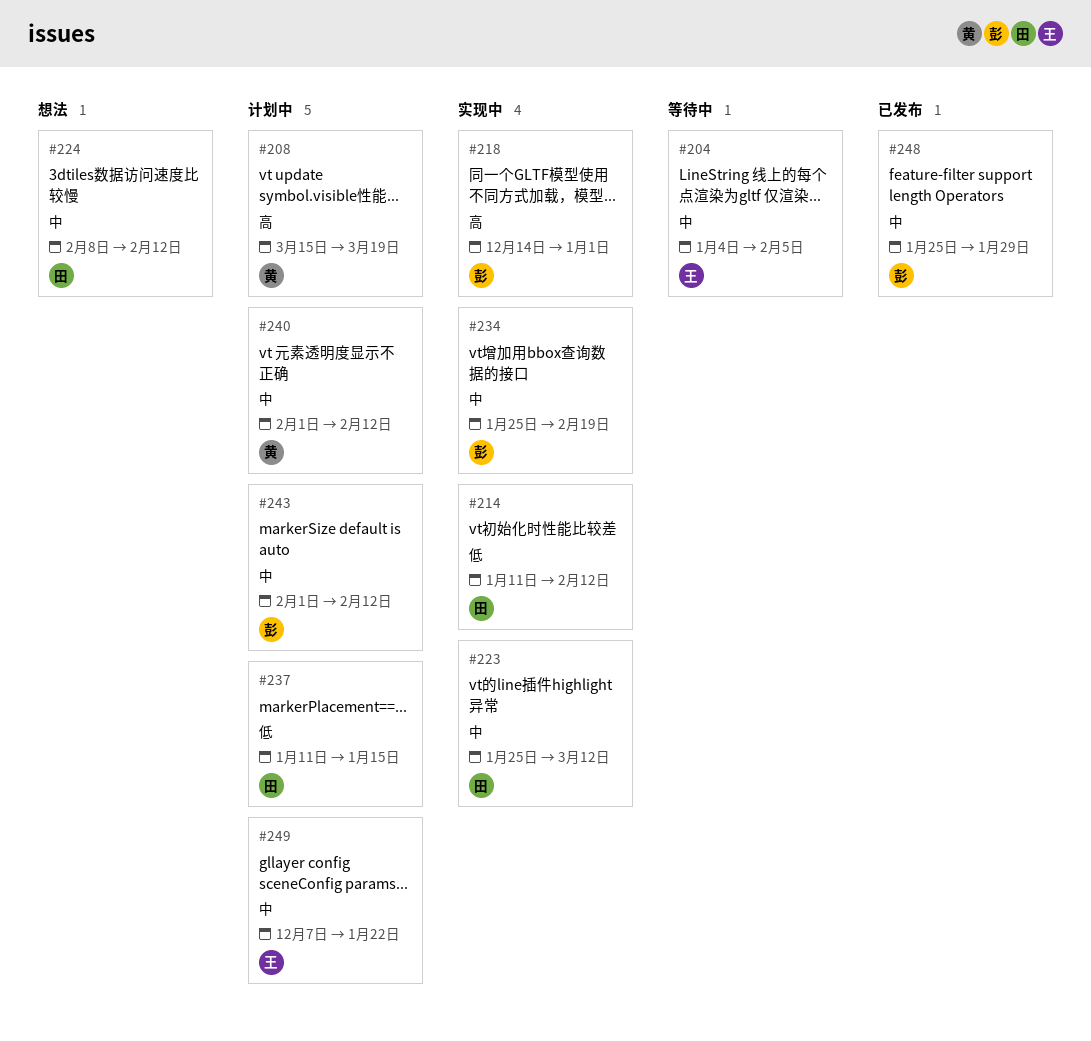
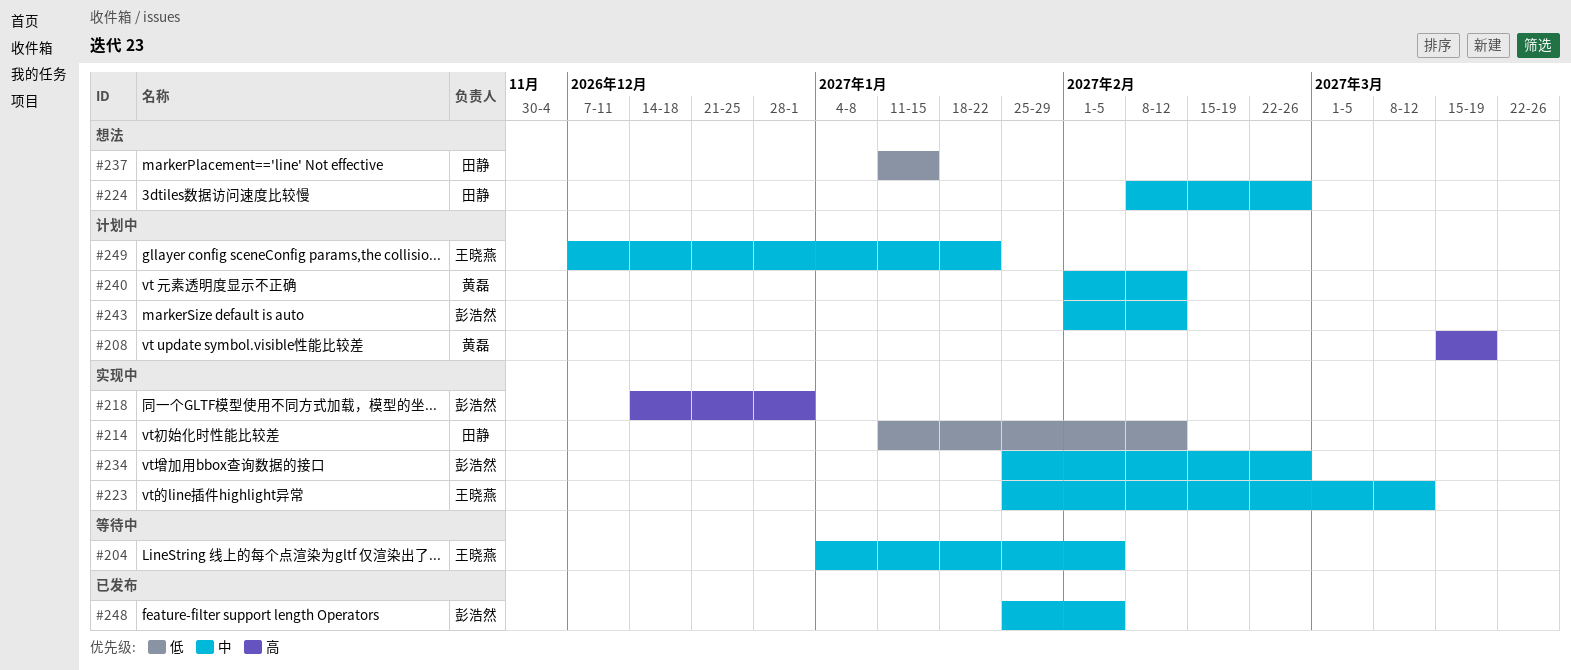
#223, owner: 田静 -> 王晓燕
#224, due: Feb 12 -> Feb 26
#234, due: Feb 19 -> Feb 26
#237, status: 计划中 -> 想法
#248, due: Jan 29 -> Feb 5

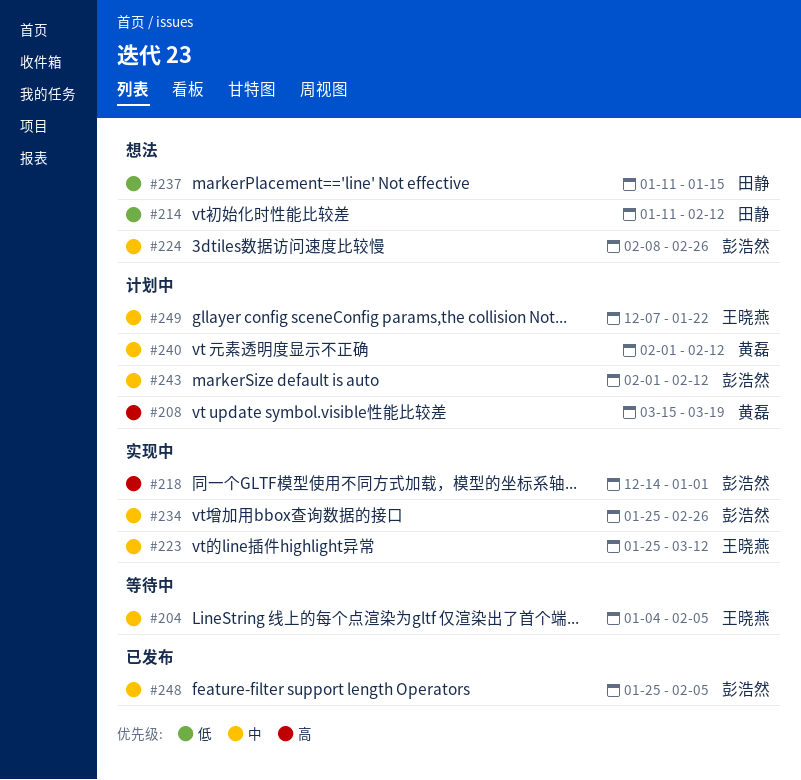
#214, status: 实现中 -> 想法
#224, owner: 田静 -> 彭浩然

